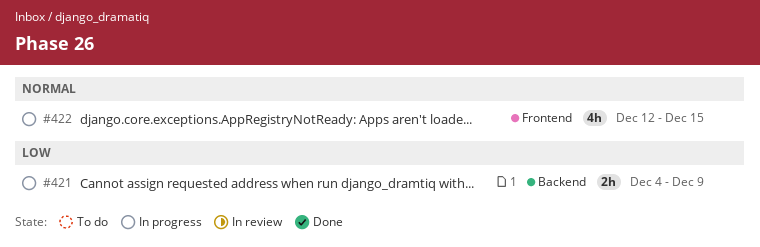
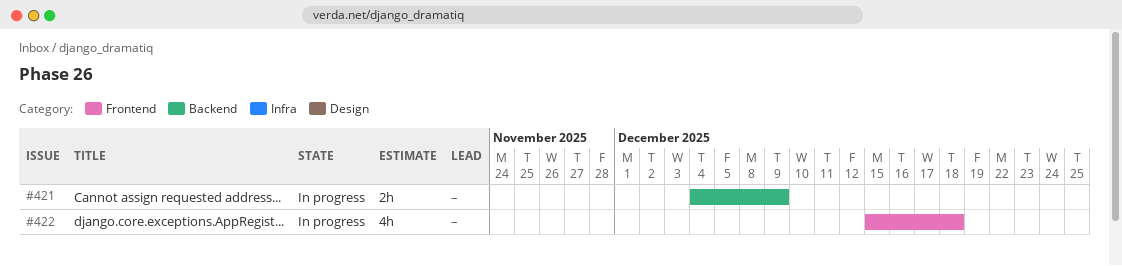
#422, start: Dec 12 -> Dec 15
#422, due: Dec 15 -> Dec 18

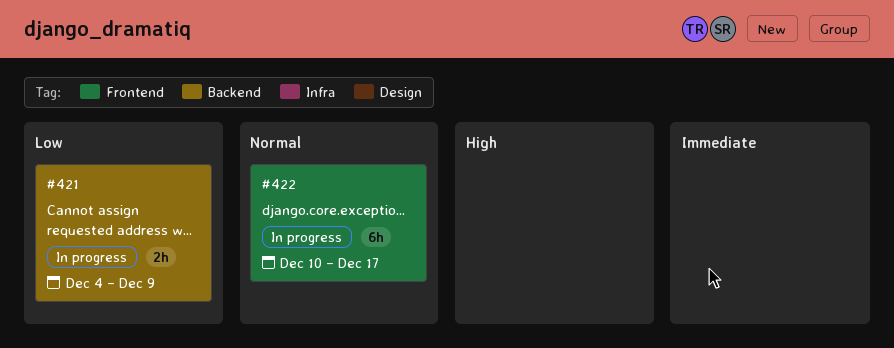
#422, estimate: 4h -> 6h
#422, start: Dec 15 -> Dec 10
#422, due: Dec 18 -> Dec 17

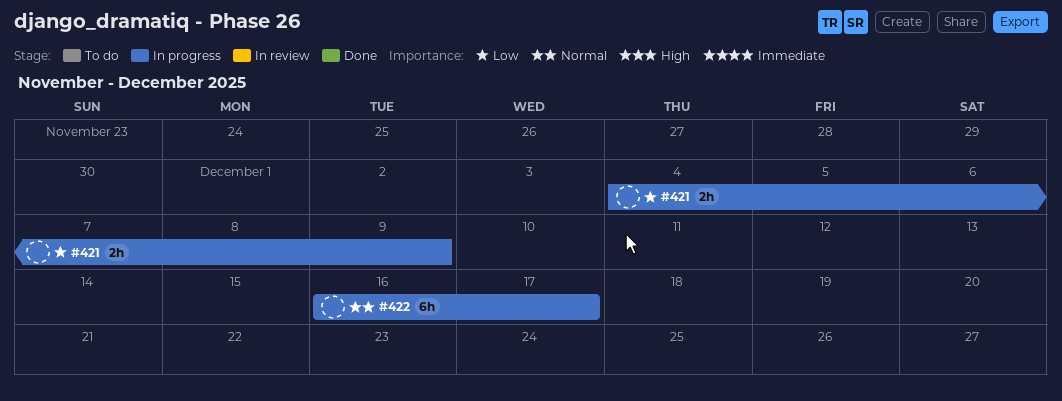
#422, start: Dec 10 -> Dec 16

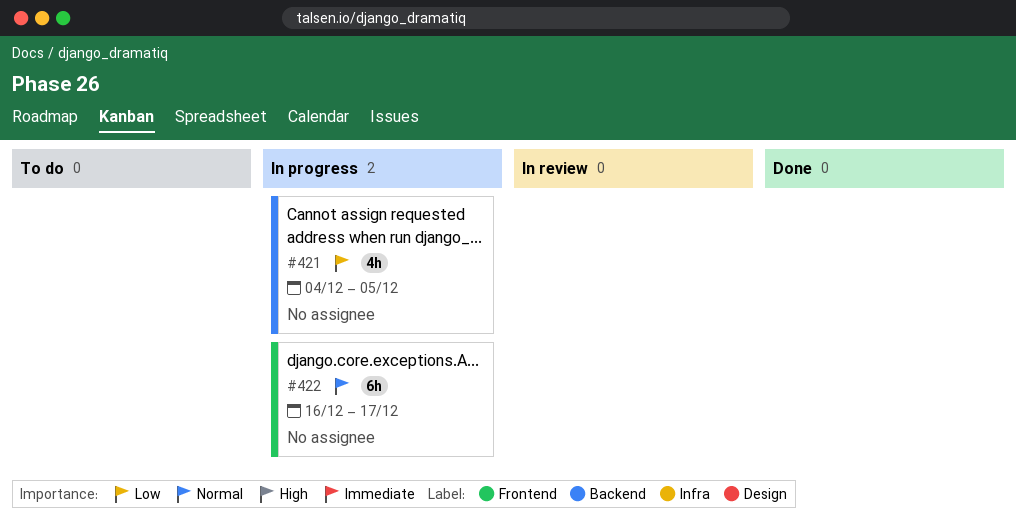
#421, estimate: 2h -> 4h
#421, due: Dec 9 -> Dec 5

